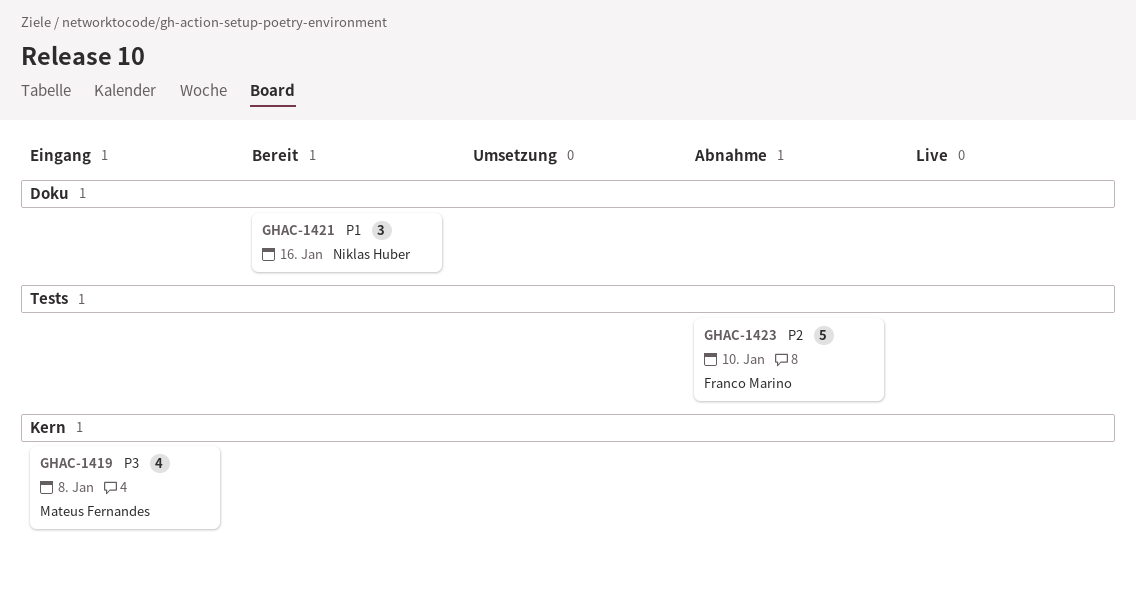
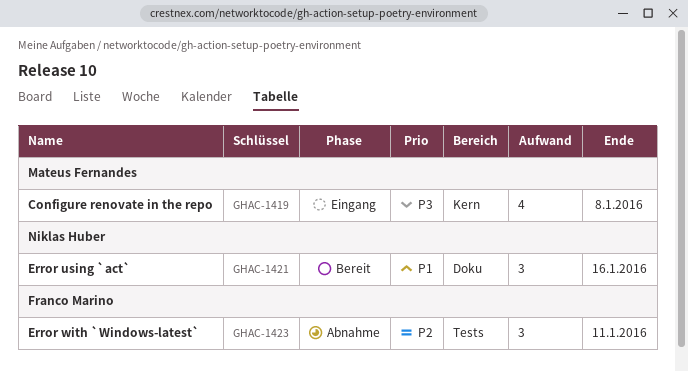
GHAC-1423, estimate: 5 -> 3
GHAC-1423, due: Jan 10 -> Jan 11

